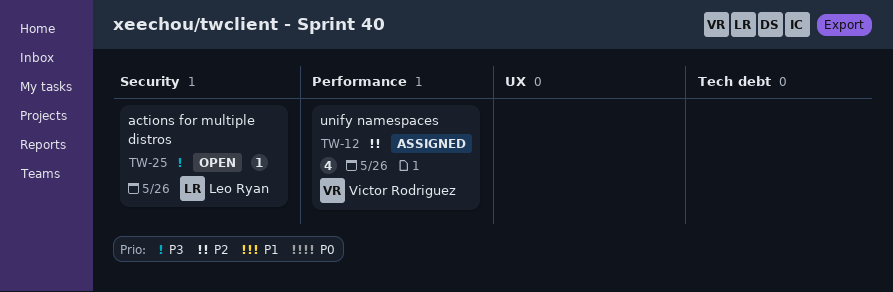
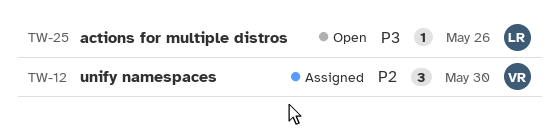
TW-12, estimate: 4 -> 3
TW-12, due: May 26 -> May 30

